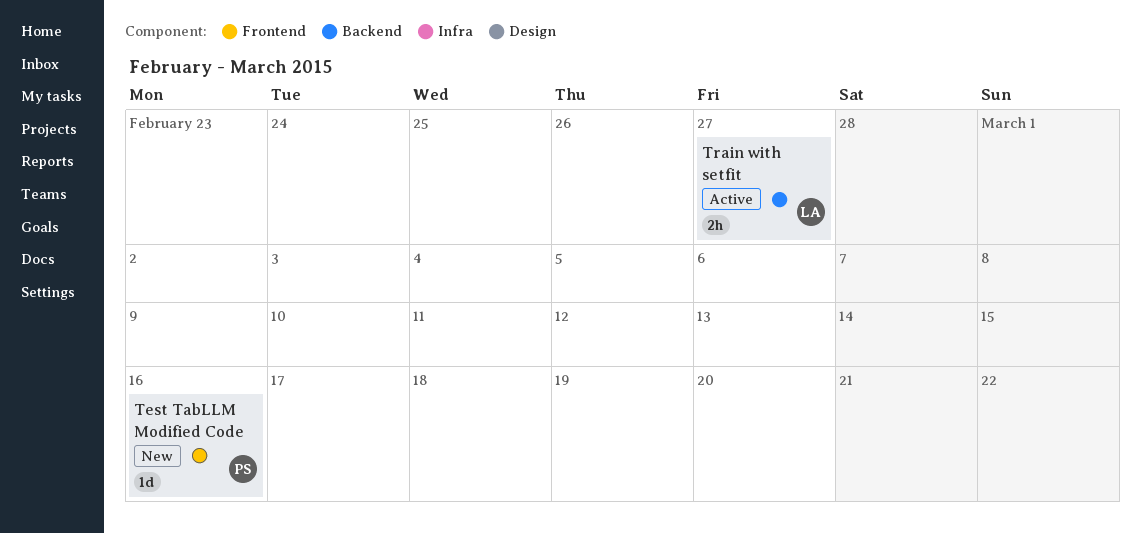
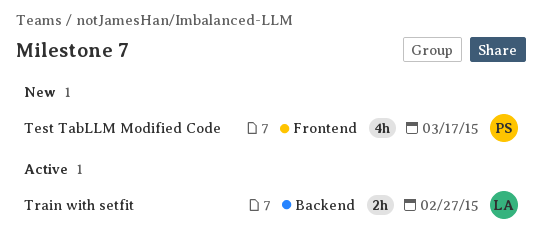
Test TabLLM Modified Code, estimate: 1d -> 4h
Test TabLLM Modified Code, due: Mar 16 -> Mar 17

